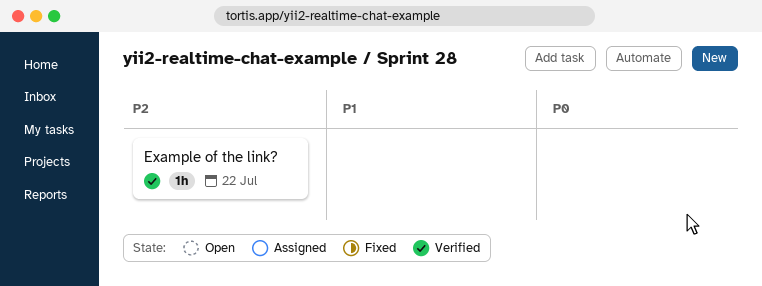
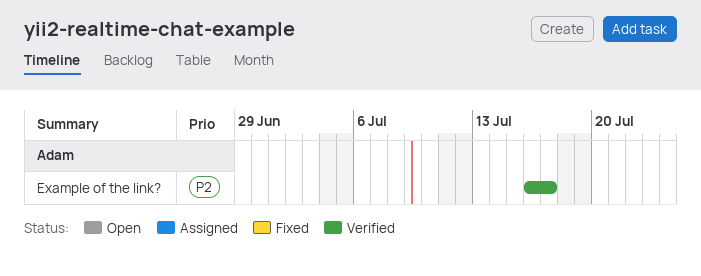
Example of the link?, due: Jul 22 -> Jul 17

